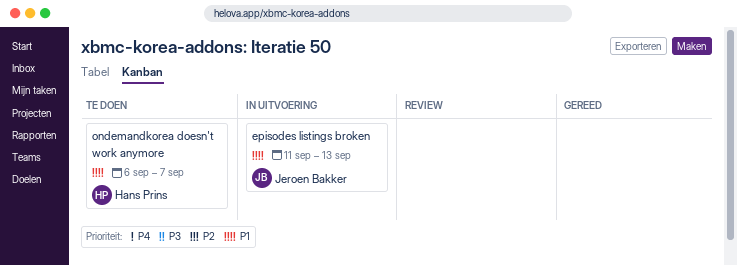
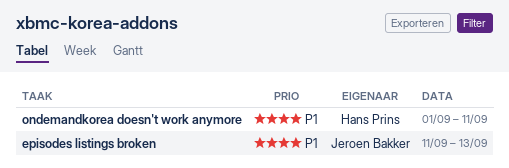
ondemandkorea doesn't work anymore, start: Sep 6 -> Sep 1
ondemandkorea doesn't work anymore, due: Sep 7 -> Sep 11

